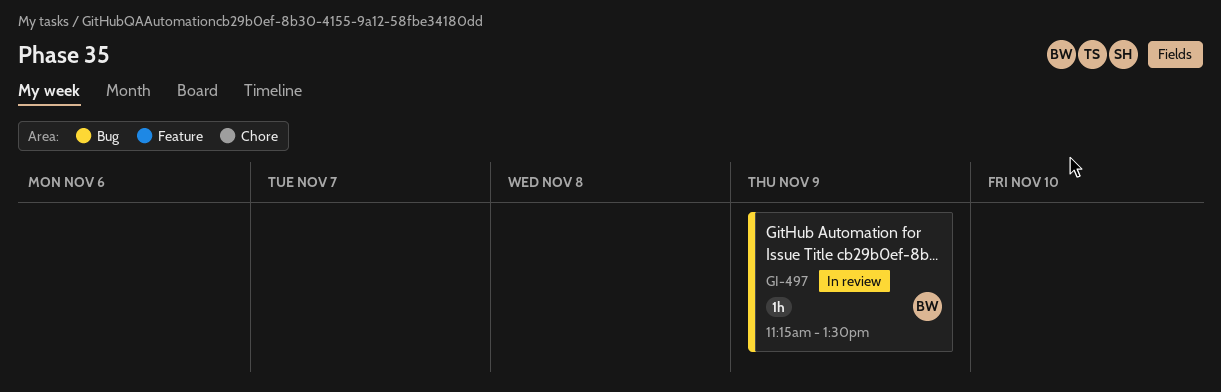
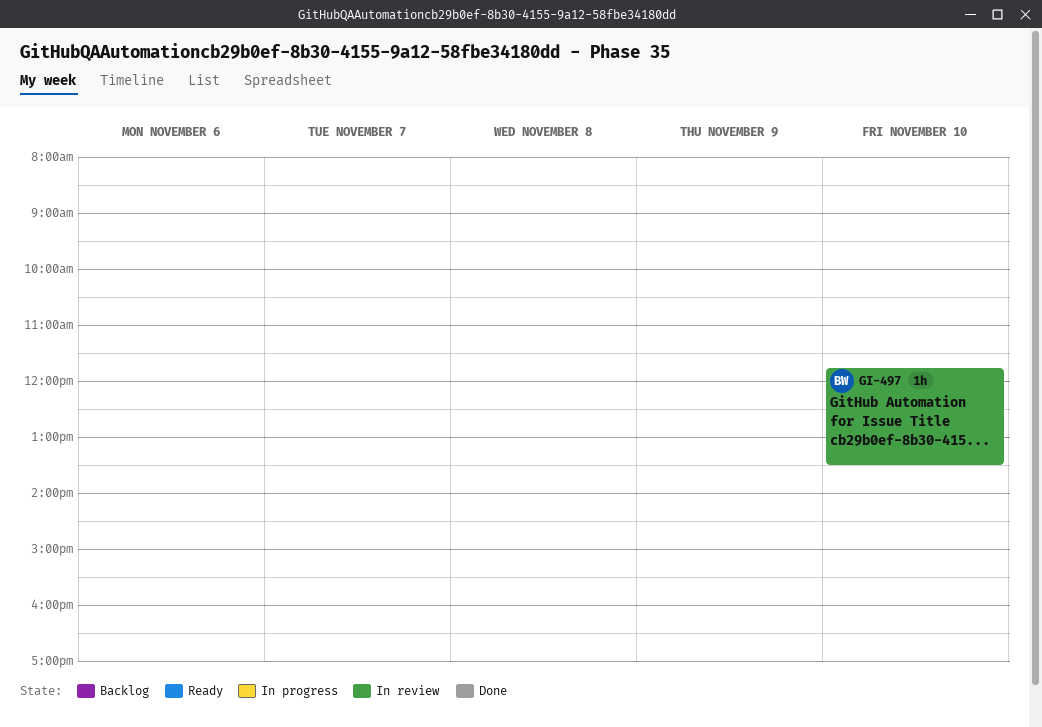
GI-497, day: Nov 9 -> Nov 10
GI-497, begins: 11:15 -> 11:45

